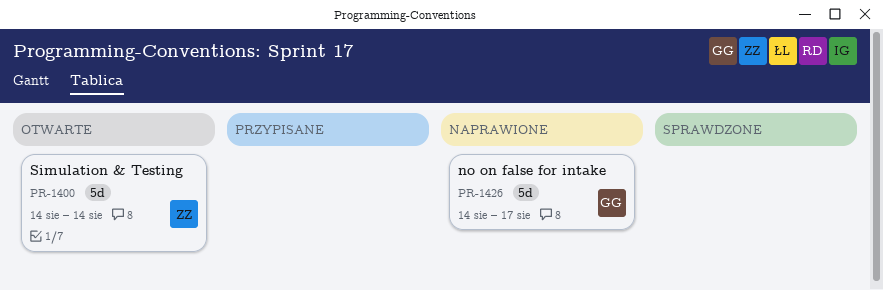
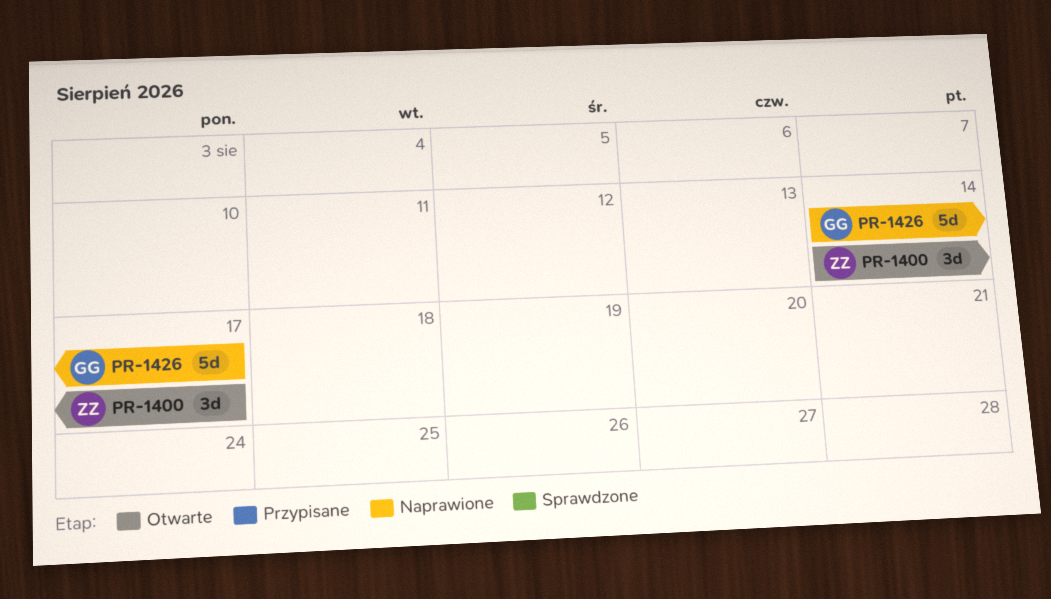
PR-1400, estimate: 5d -> 3d
PR-1400, due: Aug 14 -> Aug 17

